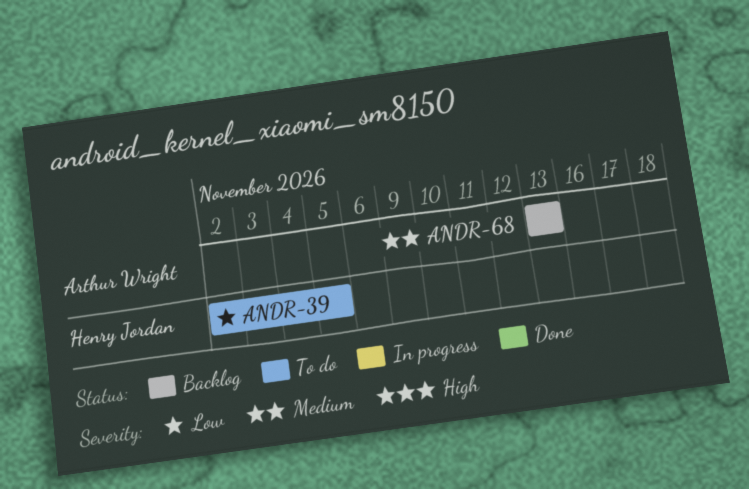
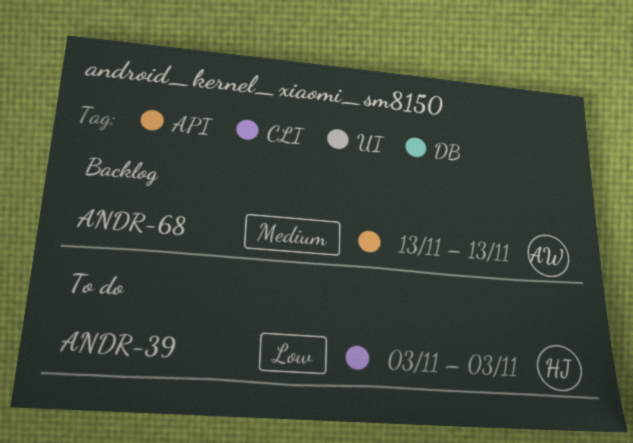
ANDR-39, start: Nov 2 -> Nov 3
ANDR-39, due: Nov 5 -> Nov 3

